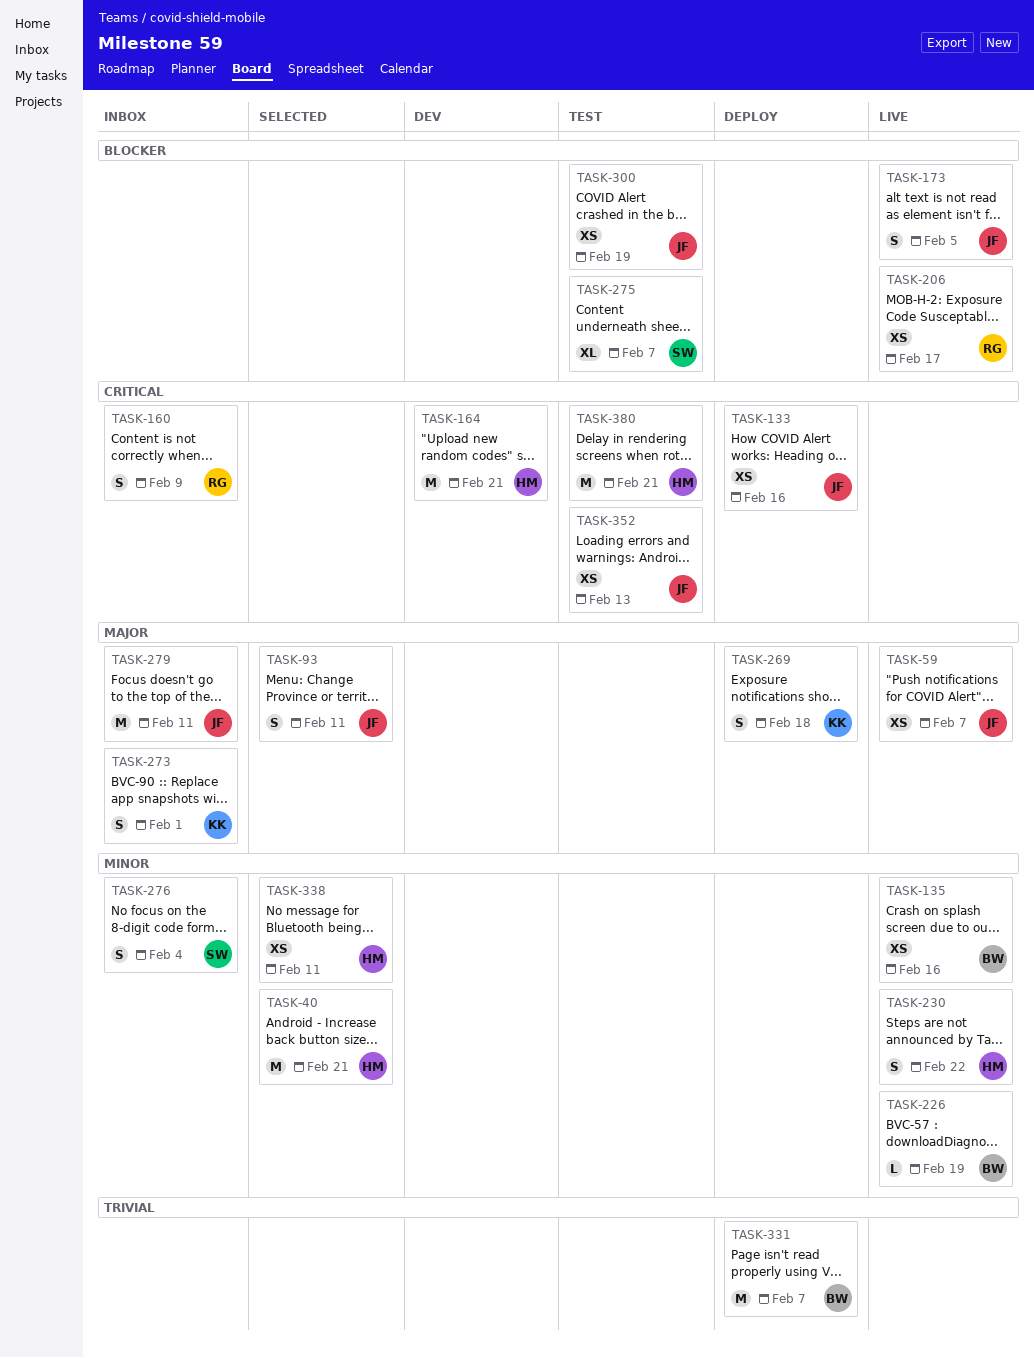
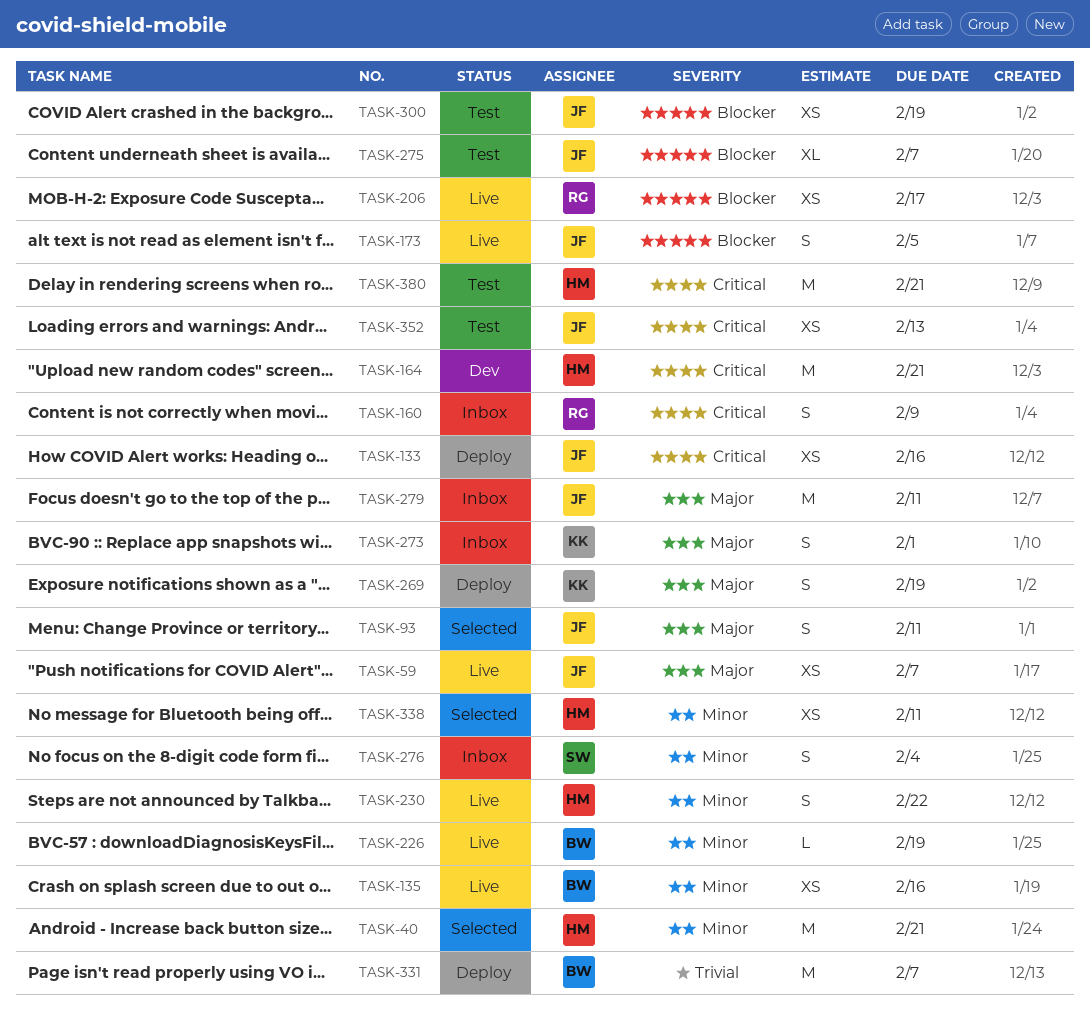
TASK-269, due: Feb 18 -> Feb 19
TASK-275, owner: SW -> JF

